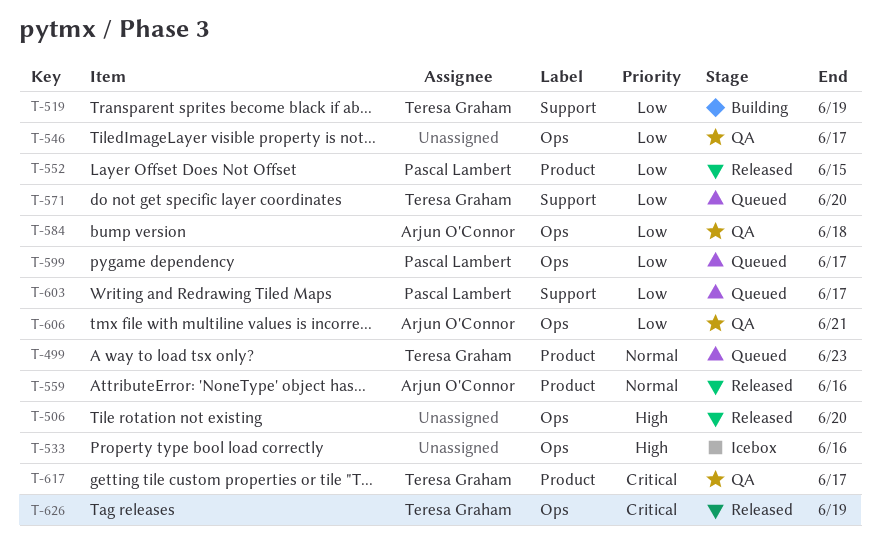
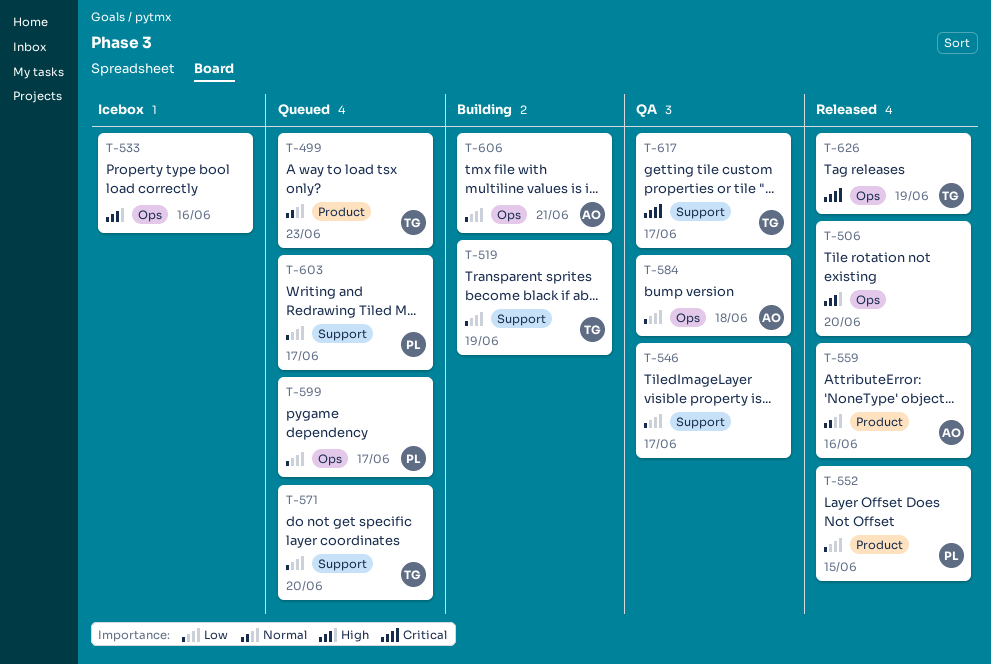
T-546, label: Ops -> Support
T-606, status: QA -> Building
T-617, label: Product -> Support

